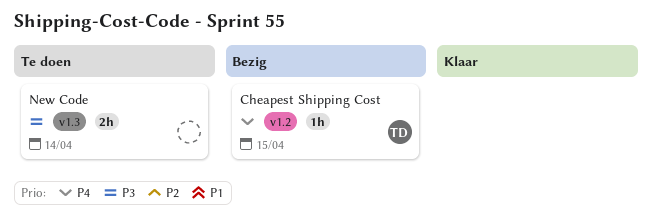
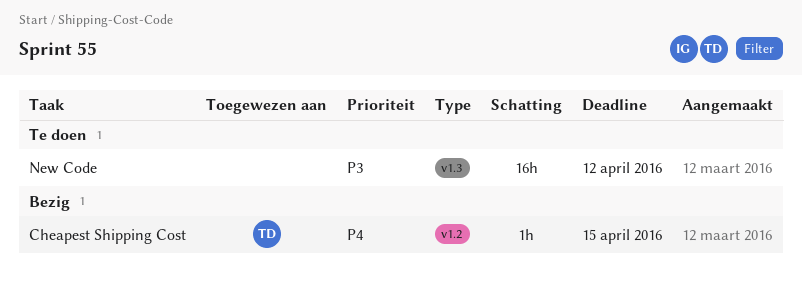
New Code, estimate: 2h -> 16h
New Code, due: Apr 14 -> Apr 12

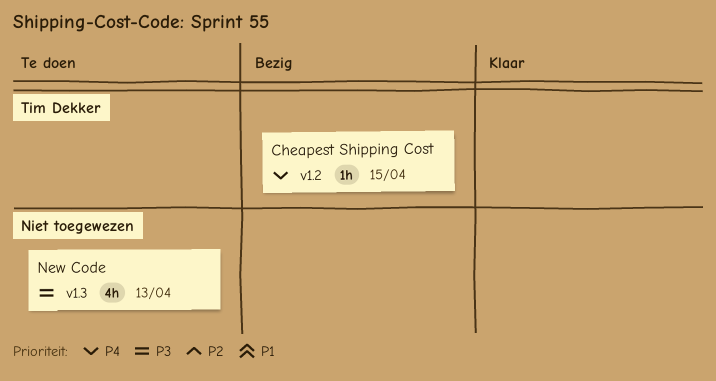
New Code, estimate: 16h -> 4h
New Code, due: Apr 12 -> Apr 13

